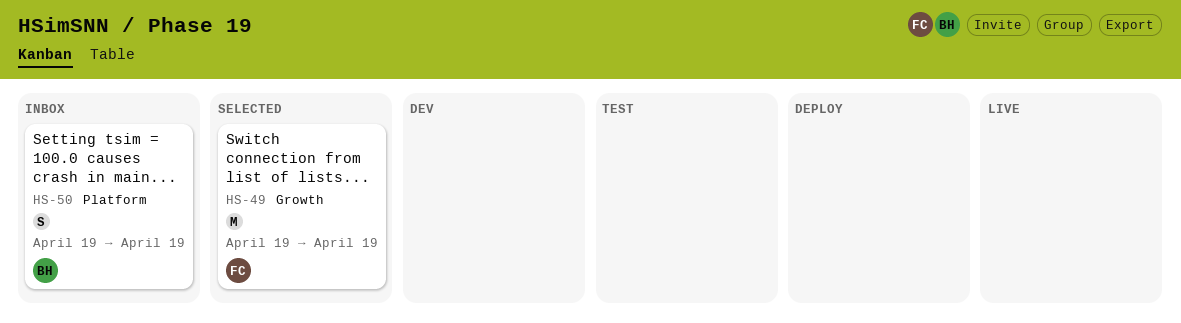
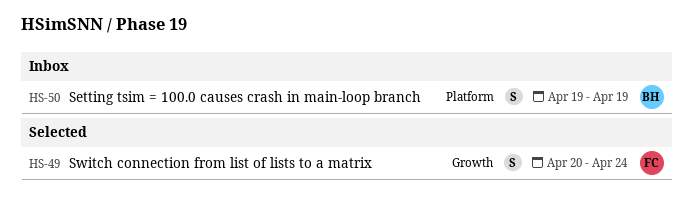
HS-49, estimate: M -> S
HS-49, start: Apr 19 -> Apr 20
HS-49, due: Apr 19 -> Apr 24

